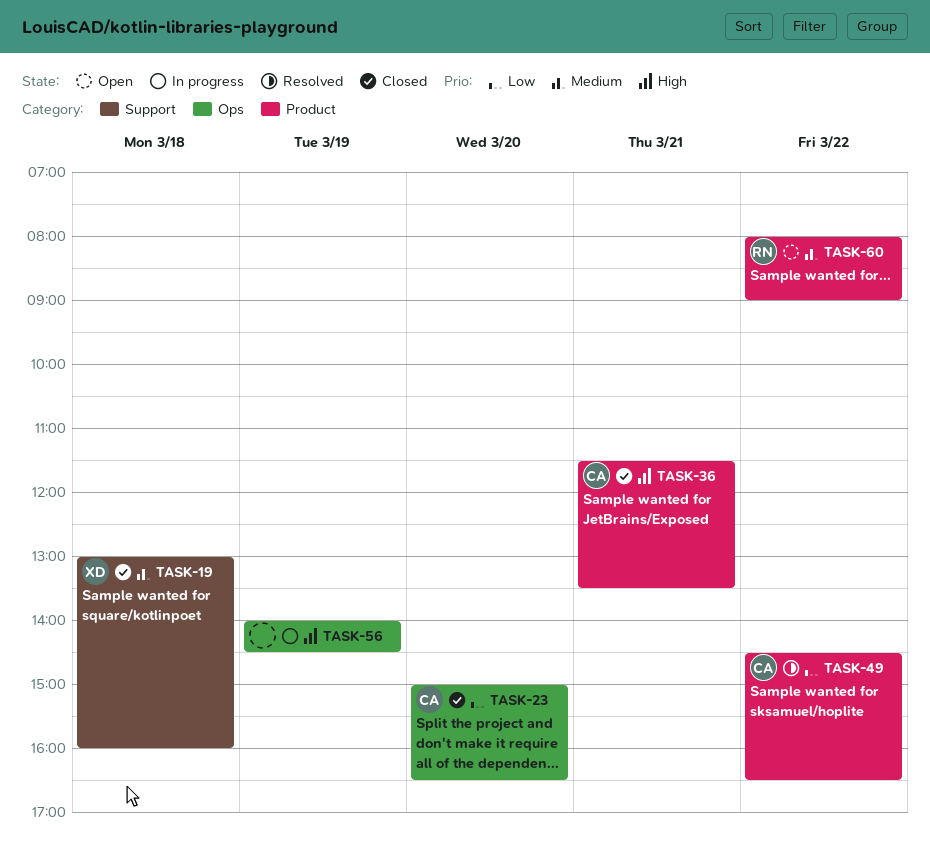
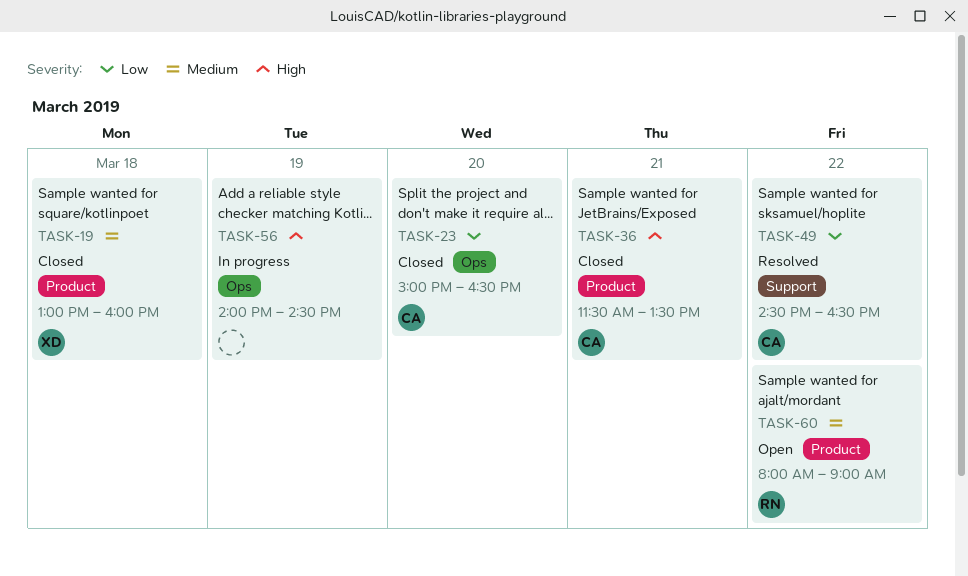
TASK-19, label: Support -> Product
TASK-49, label: Product -> Support

